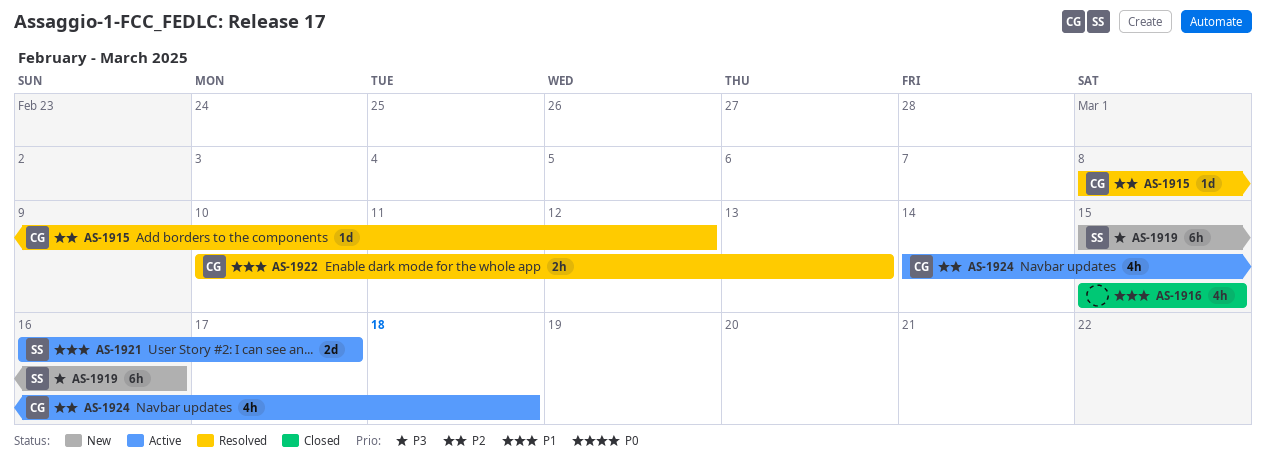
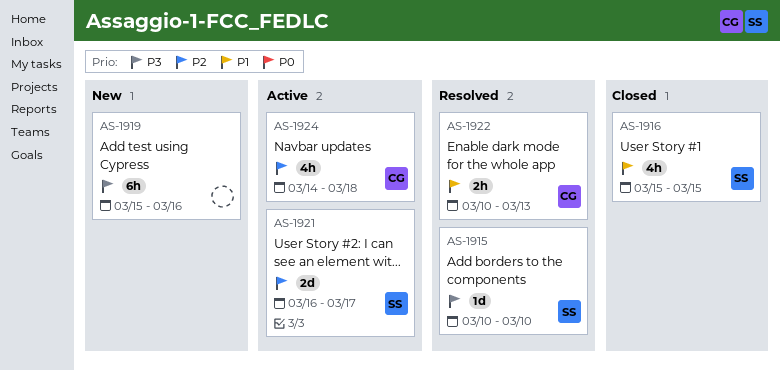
AS-1915, owner: CG -> SS
AS-1915, priority: P2 -> P3
AS-1915, start: Mar 8 -> Mar 10
AS-1915, due: Mar 12 -> Mar 10
AS-1916, owner: none -> SS
AS-1919, owner: SS -> none
AS-1921, priority: P1 -> P2

